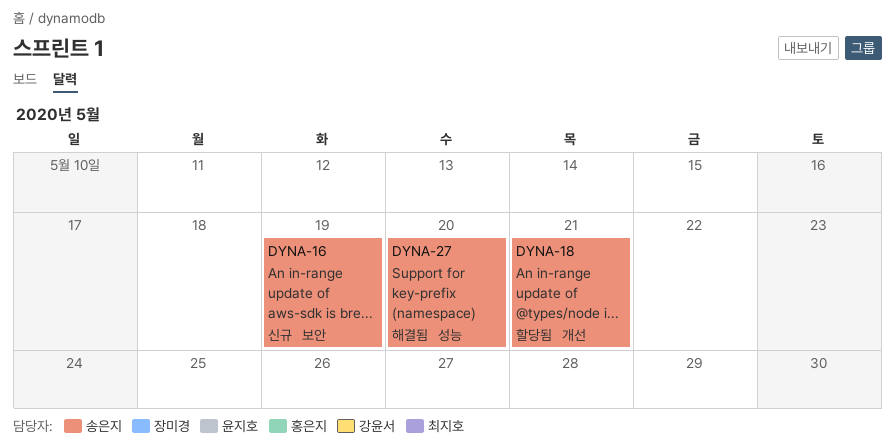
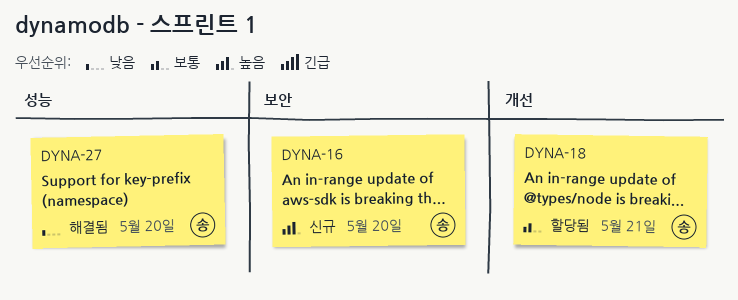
DYNA-16, due: May 19 -> May 20

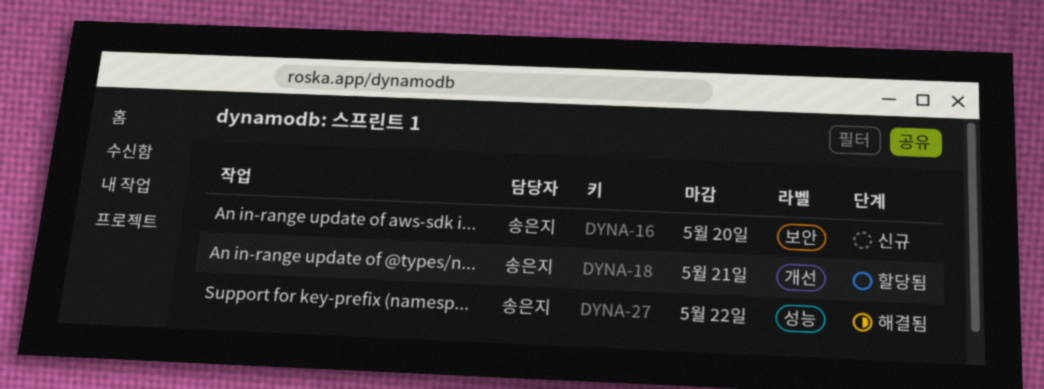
DYNA-27, due: May 20 -> May 22

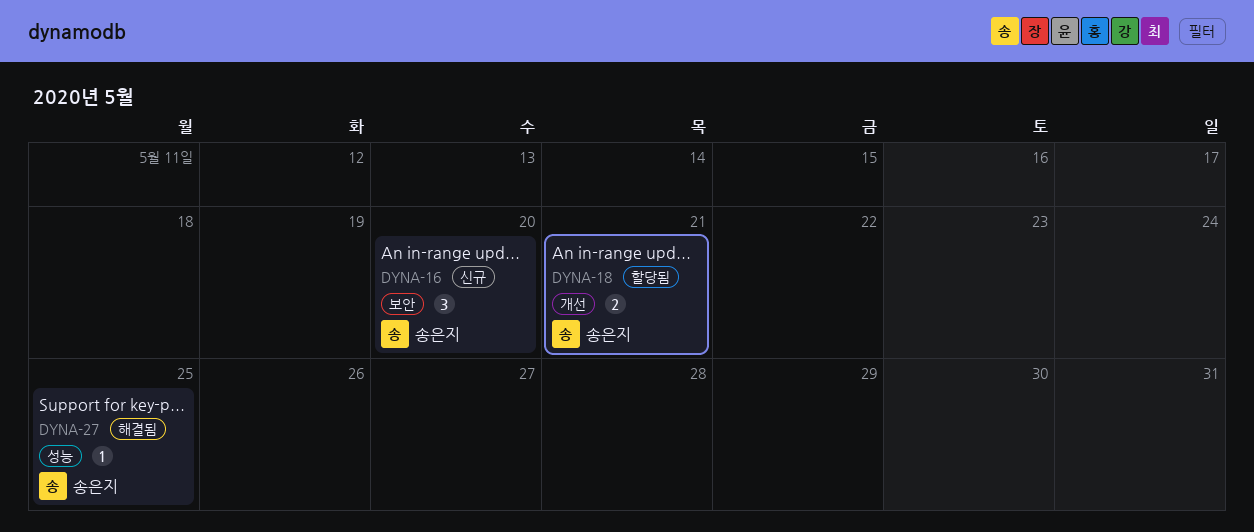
DYNA-27, due: May 22 -> May 25

